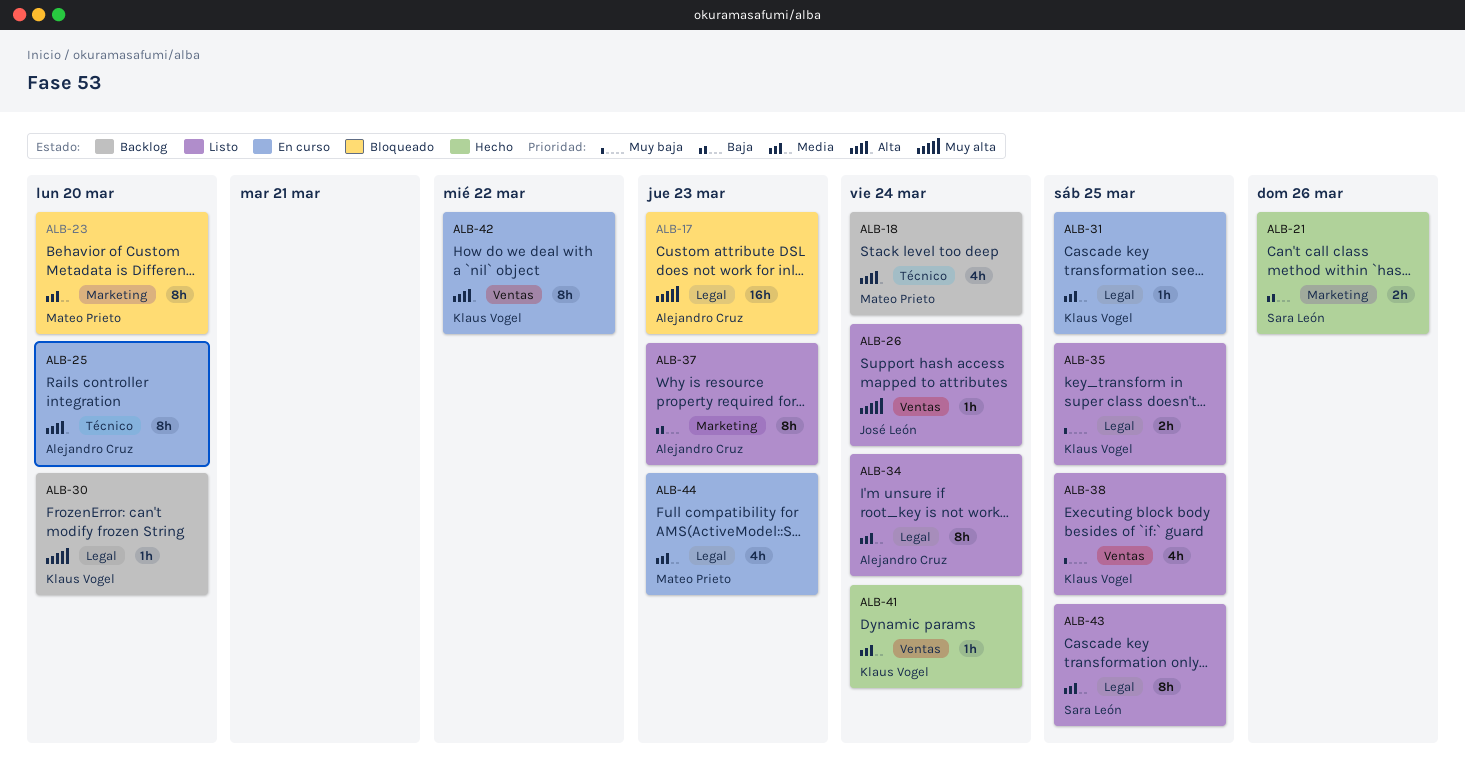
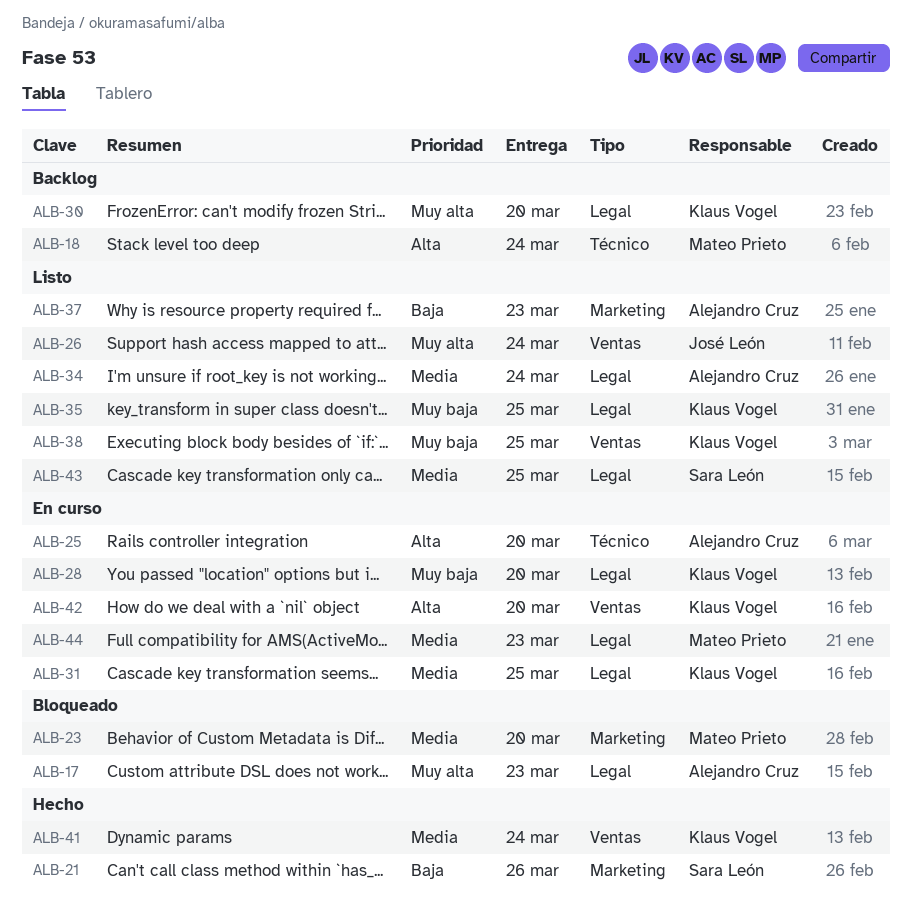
ALB-28: none -> present
ALB-42, due: Mar 22 -> Mar 20

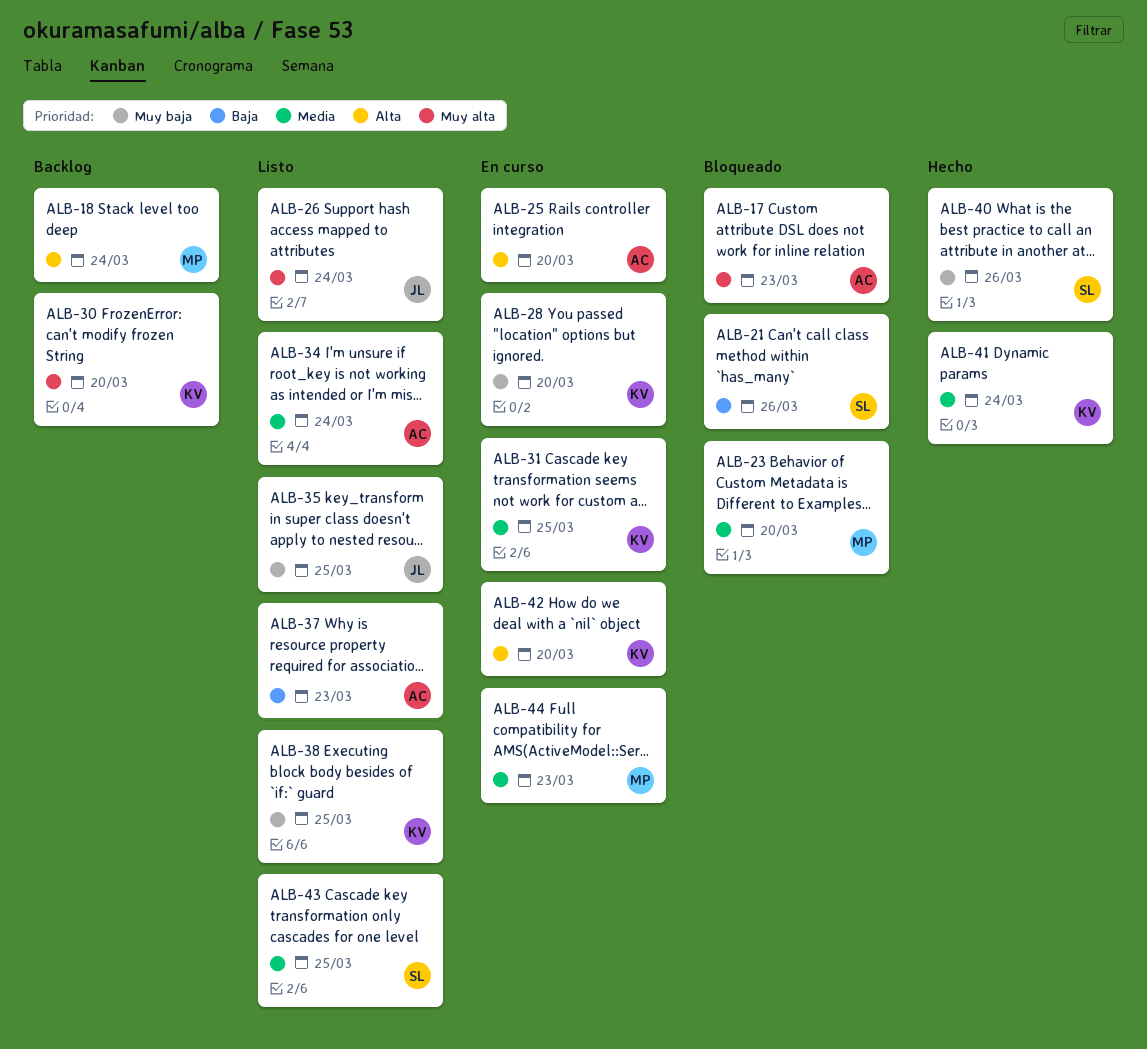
ALB-21, status: Hecho -> Bloqueado
ALB-35, owner: Klaus Vogel -> José León
ALB-40: none -> present

